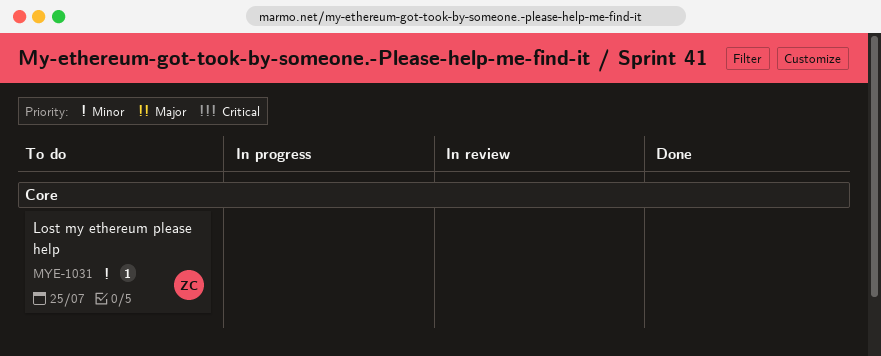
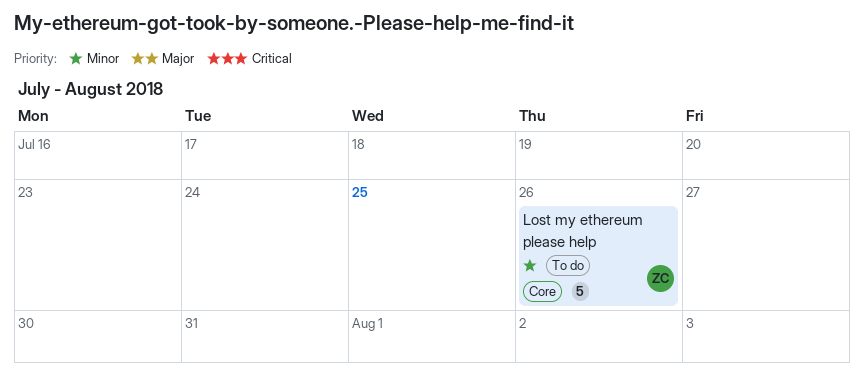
Lost my ethereum please help, estimate: 1 -> 5
Lost my ethereum please help, due: Jul 25 -> Jul 26

